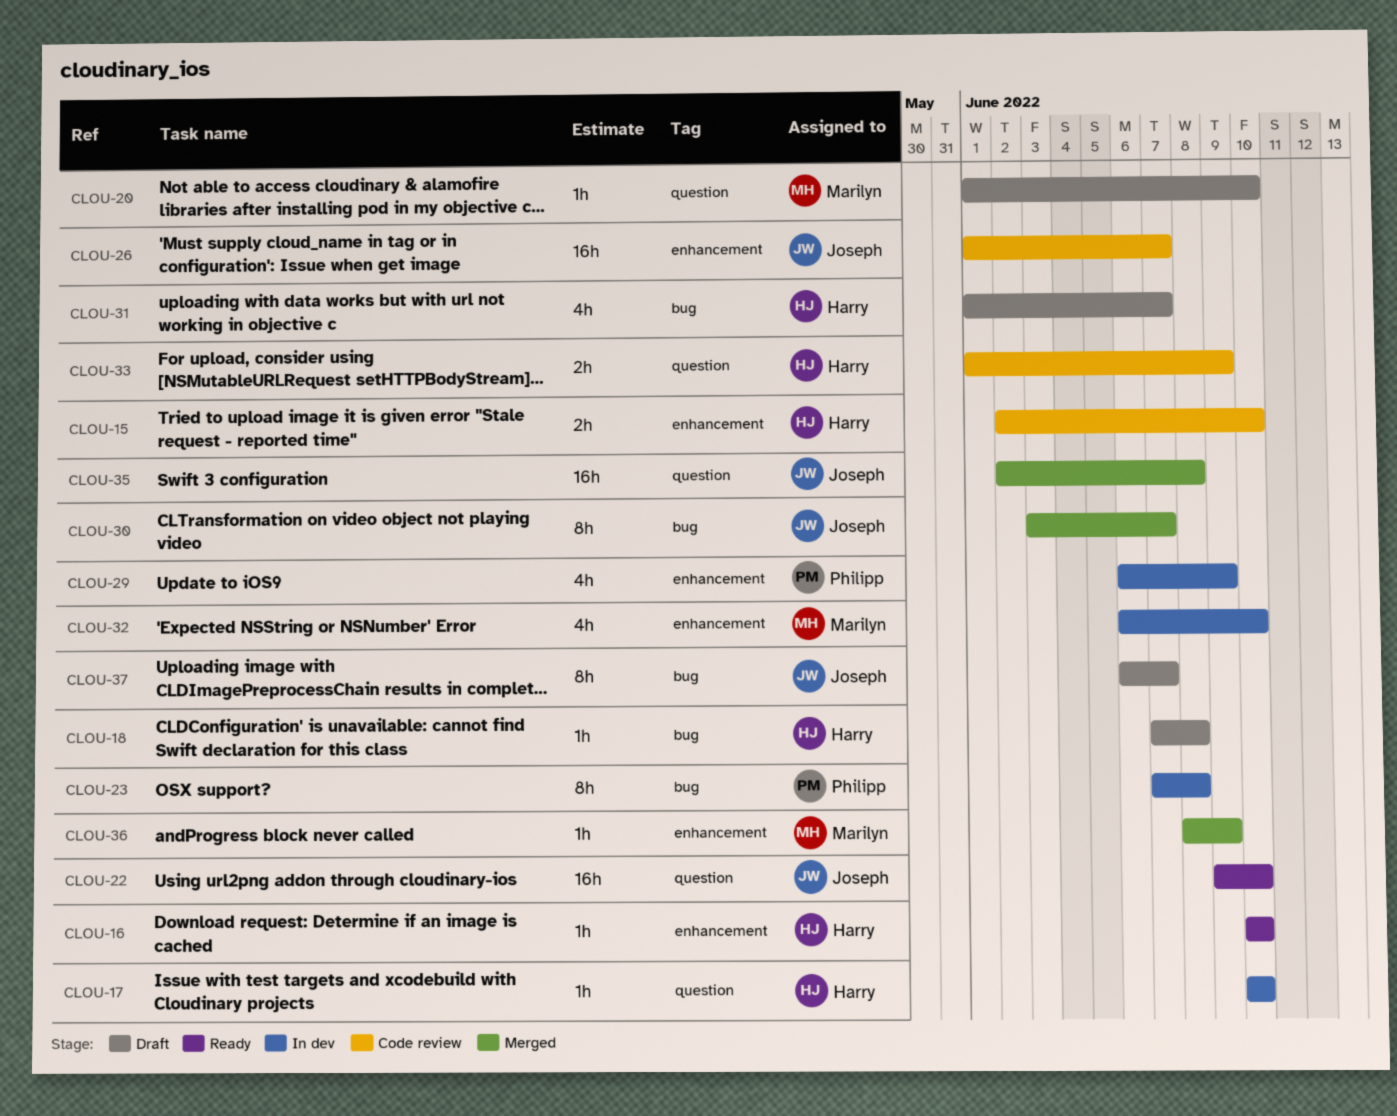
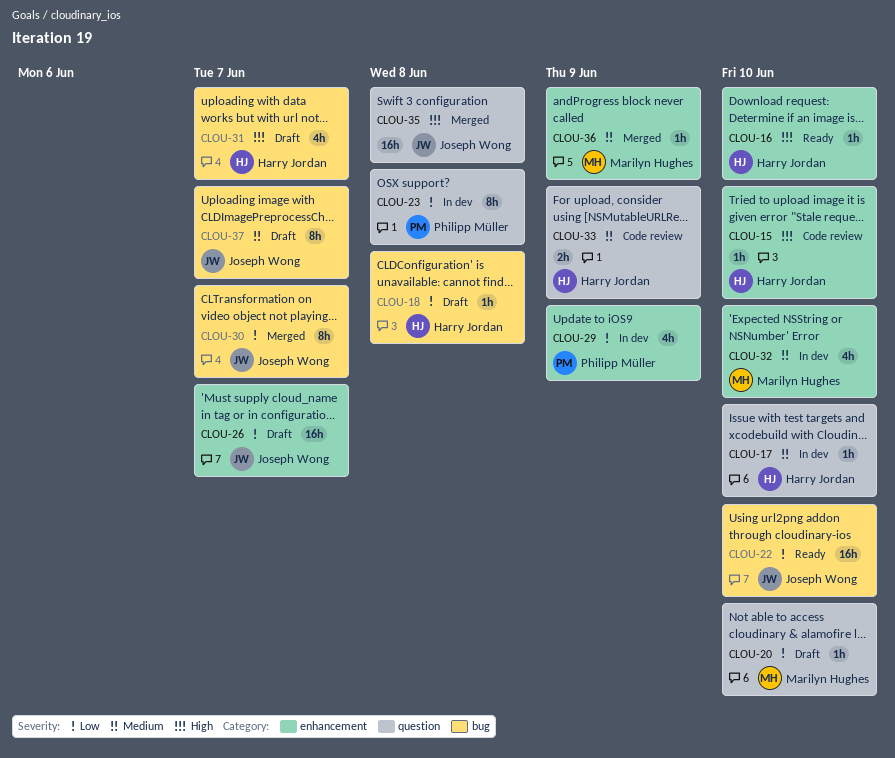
CLOU-15, estimate: 2h -> 1h
CLOU-22, label: question -> bug
CLOU-23, label: bug -> question
CLOU-26, status: Code review -> Draft

